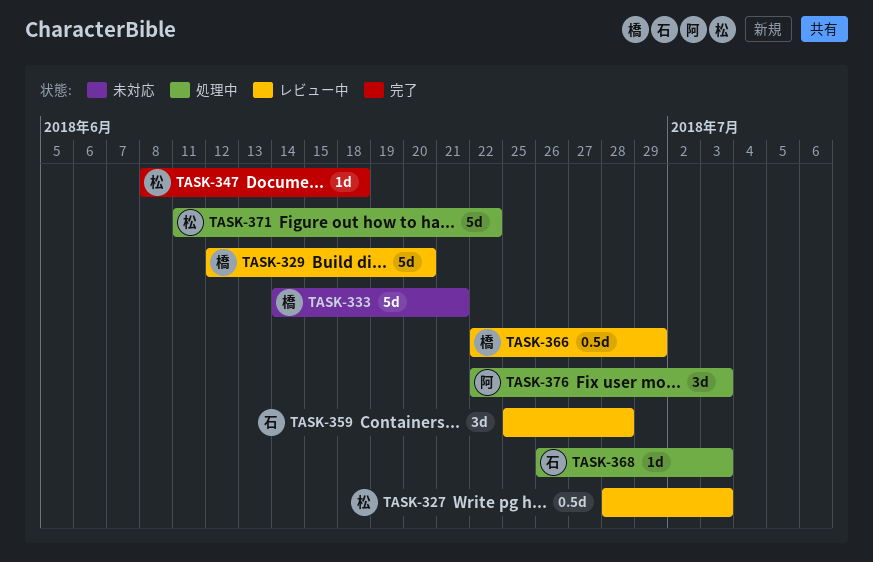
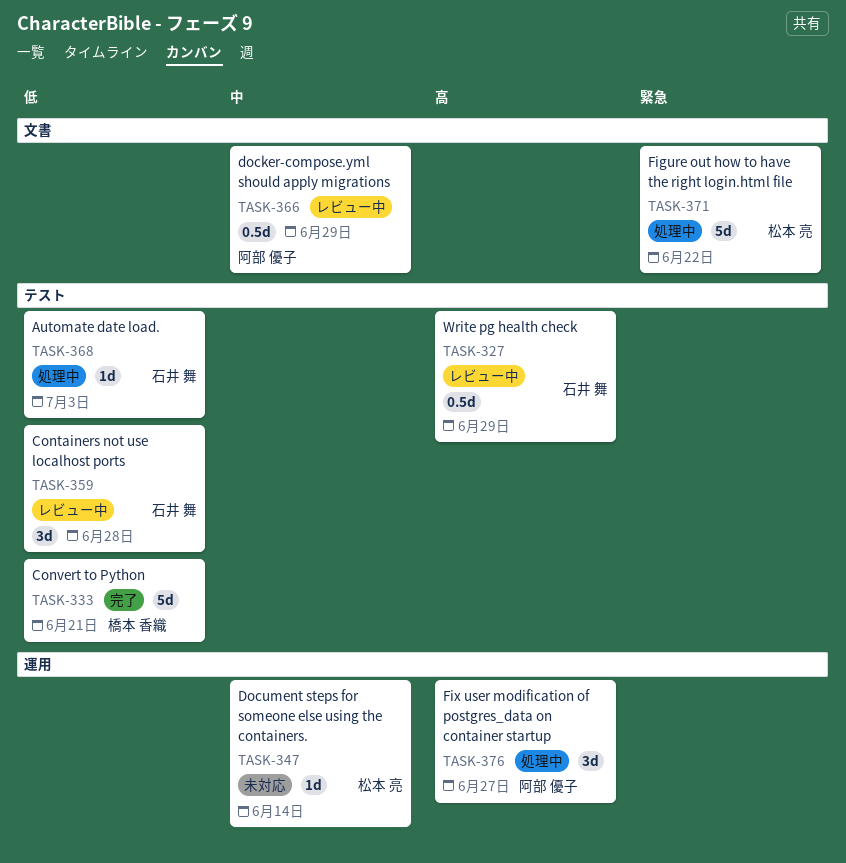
TASK-327, owner: 松本 亮 -> 石井 舞
TASK-327, due: Jul 3 -> Jun 29
TASK-329: present -> none
TASK-333, status: 未対応 -> 完了
TASK-347, status: 完了 -> 未対応
TASK-347, due: Jun 18 -> Jun 14
TASK-366, owner: 橋本 香織 -> 阿部 優子
TASK-376, due: Jul 3 -> Jun 27

